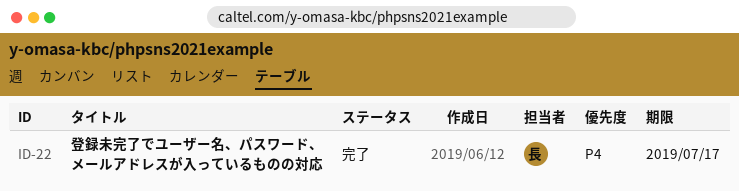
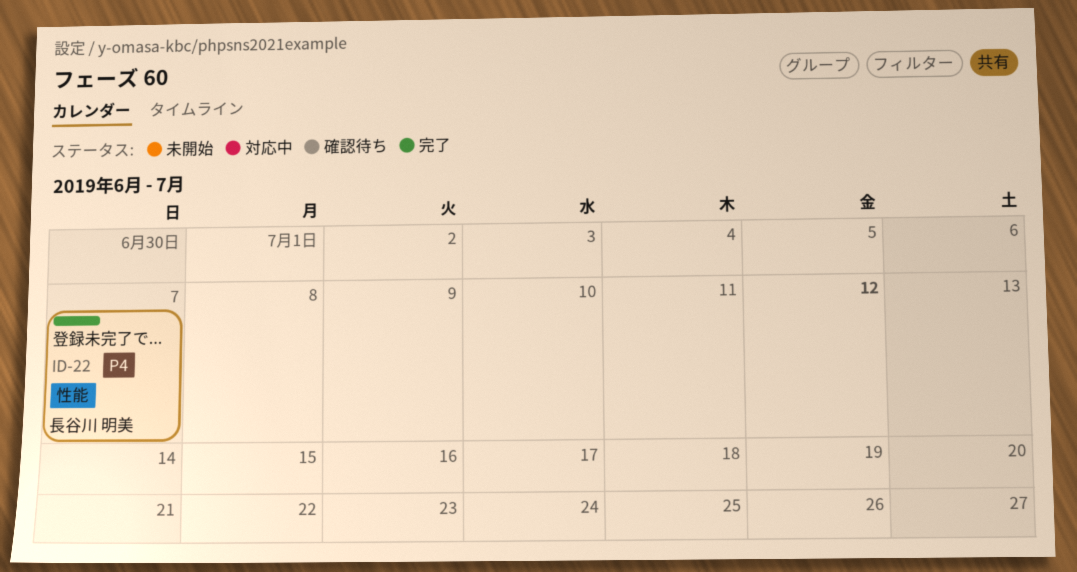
ID-22, due: Jul 17 -> Jul 7

